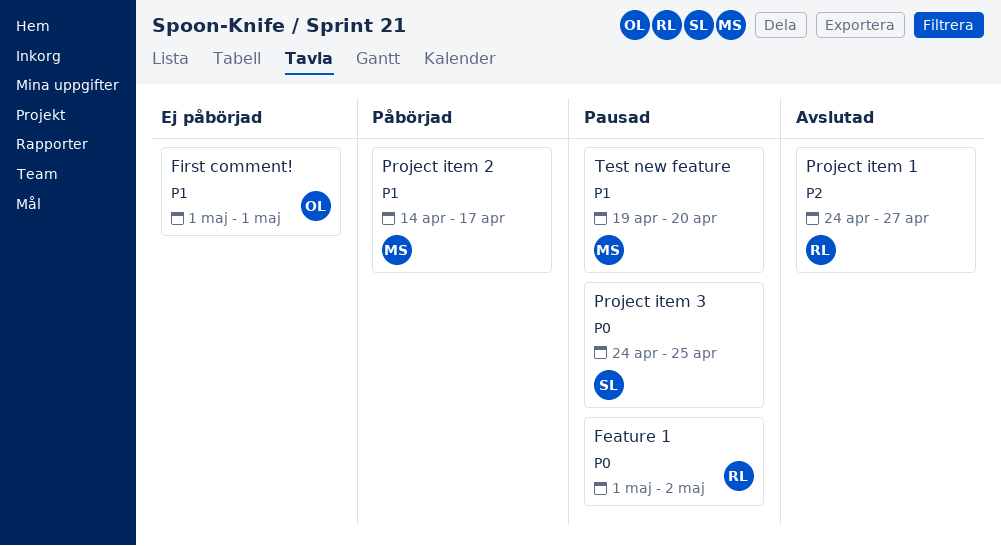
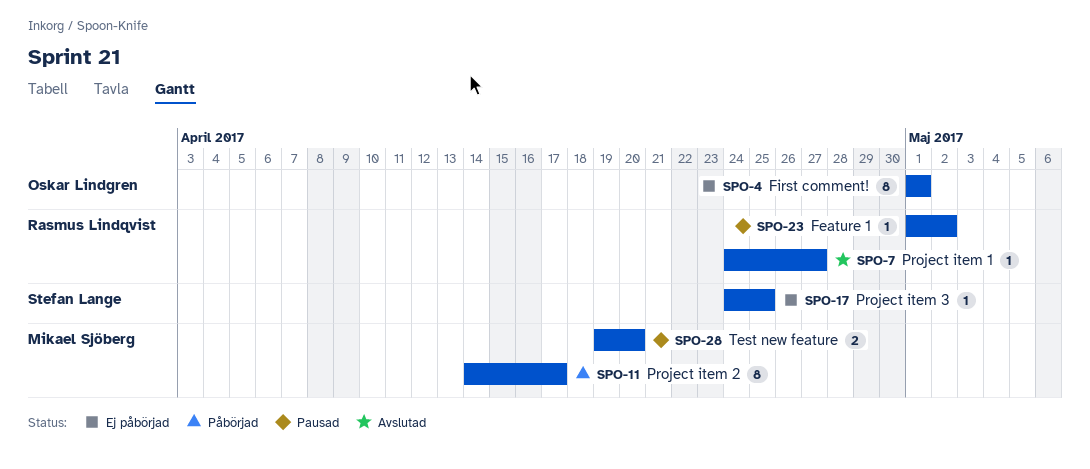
Project item 3, status: Pausad -> Ej påbörjad

